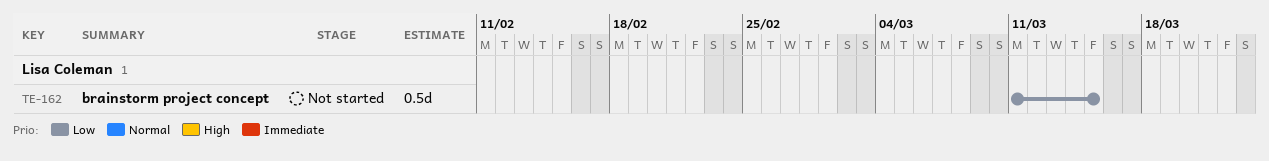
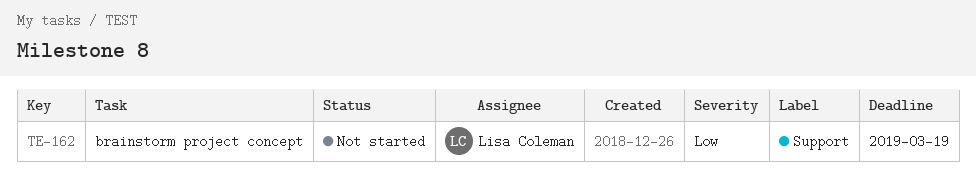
TE-162, due: Mar 15 -> Mar 19

